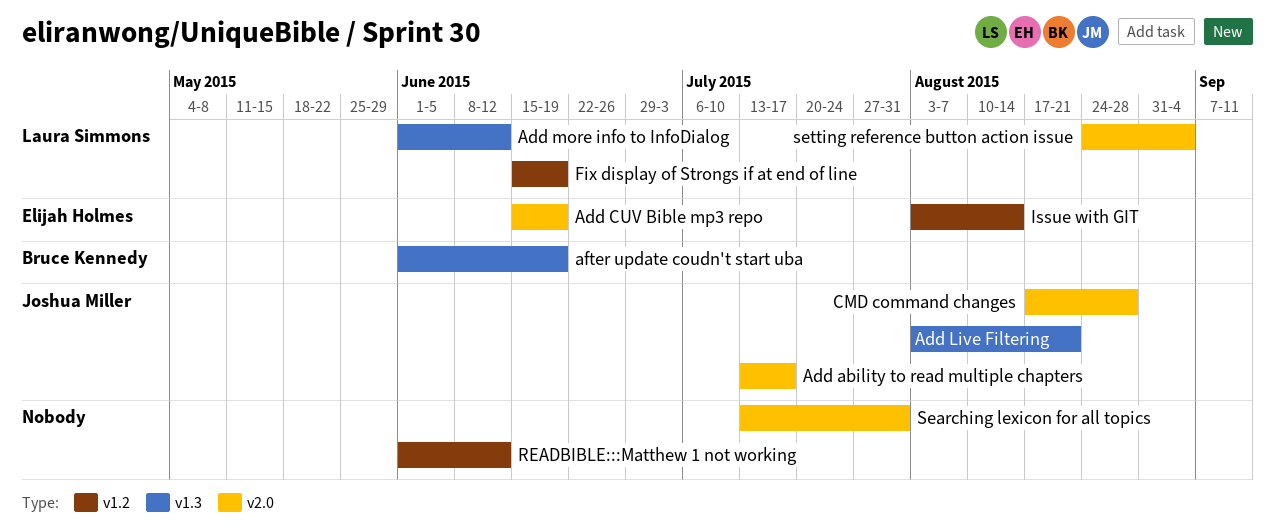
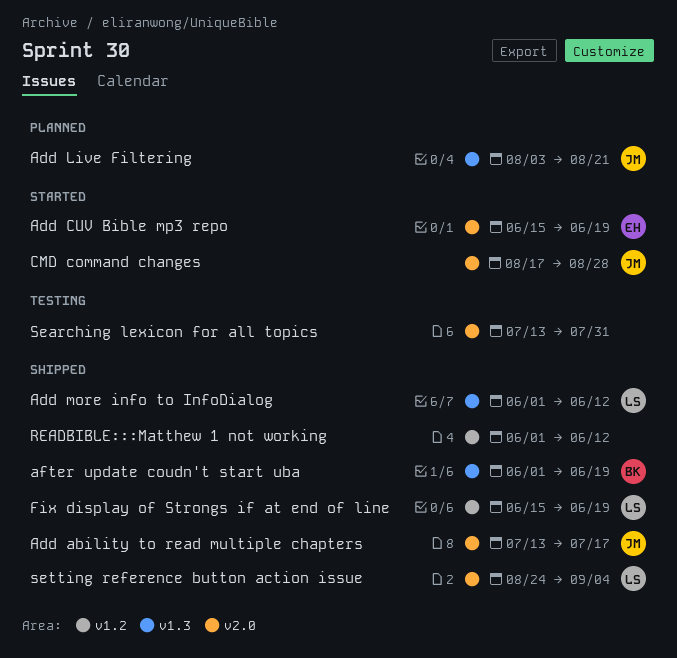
Issue with GIT: present -> none

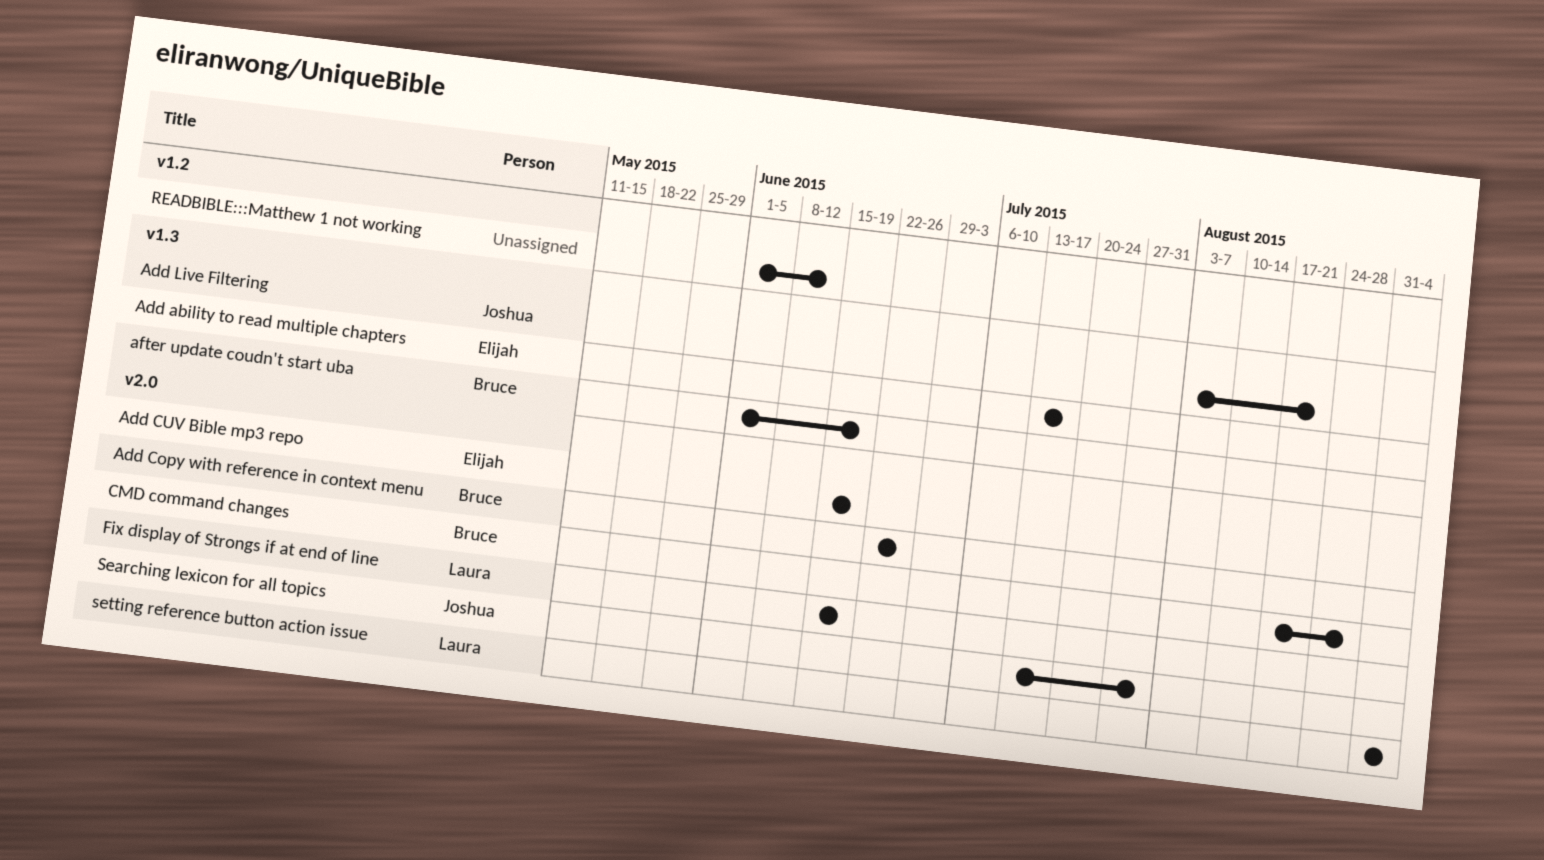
Add ability to read multiple chapters, owner: Joshua -> Elijah
Add ability to read multiple chapters, label: v2.0 -> v1.3
Add Copy with reference in context menu: none -> present
Add more info to InfoDialog: present -> none
CMD command changes, owner: Joshua -> Bruce
Fix display of Strongs if at end of line, label: v1.2 -> v2.0
Searching lexicon for all topics, owner: none -> Joshua
setting reference button action issue, start: Aug 24 -> Aug 31

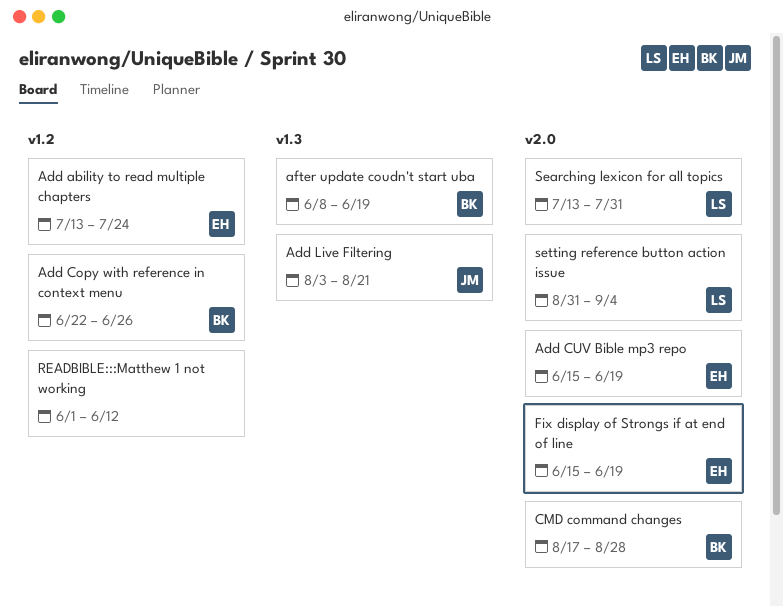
Add ability to read multiple chapters, label: v1.3 -> v1.2
Add ability to read multiple chapters, due: Jul 17 -> Jul 24
Add Copy with reference in context menu, label: v2.0 -> v1.2
after update coudn't start uba, start: Jun 1 -> Jun 8
Fix display of Strongs if at end of line, owner: Laura -> Elijah
Searching lexicon for all topics, owner: Joshua -> Laura

